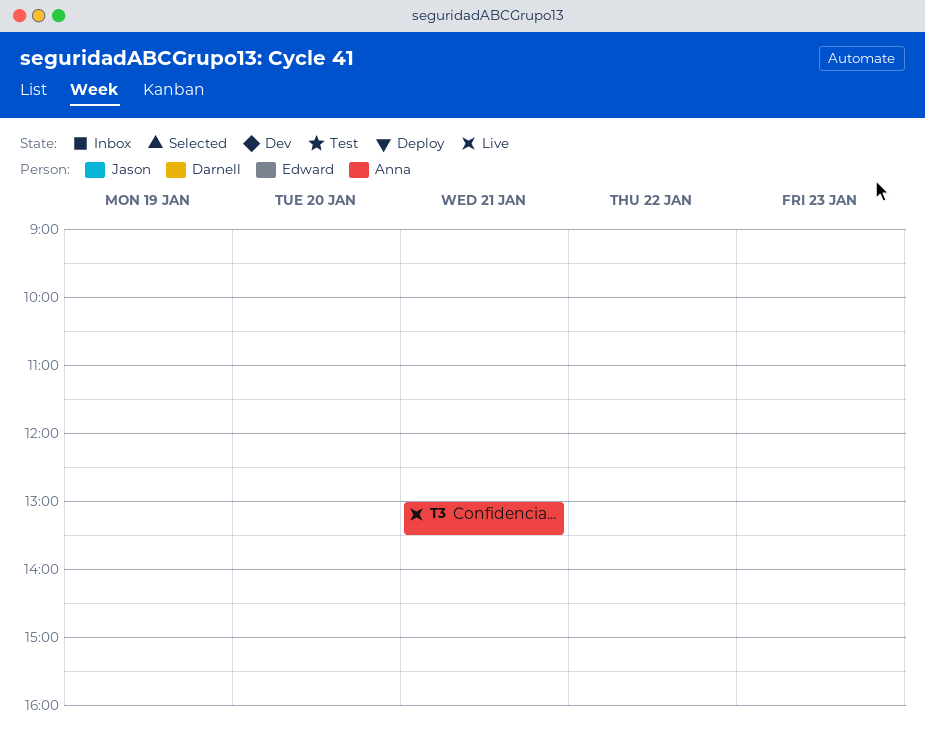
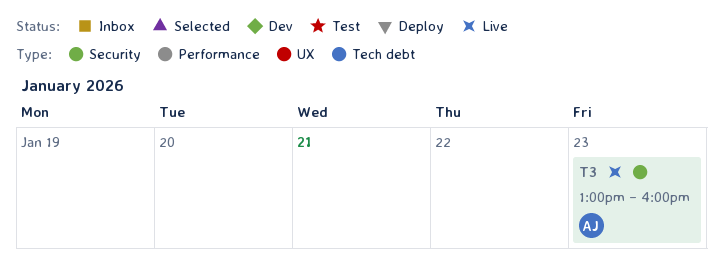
T3, day: Jan 21 -> Jan 23
T3, ends: 13:30 -> 16:00

